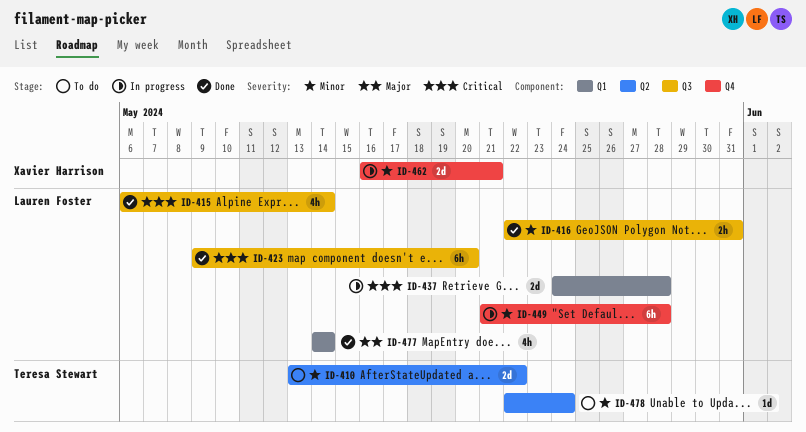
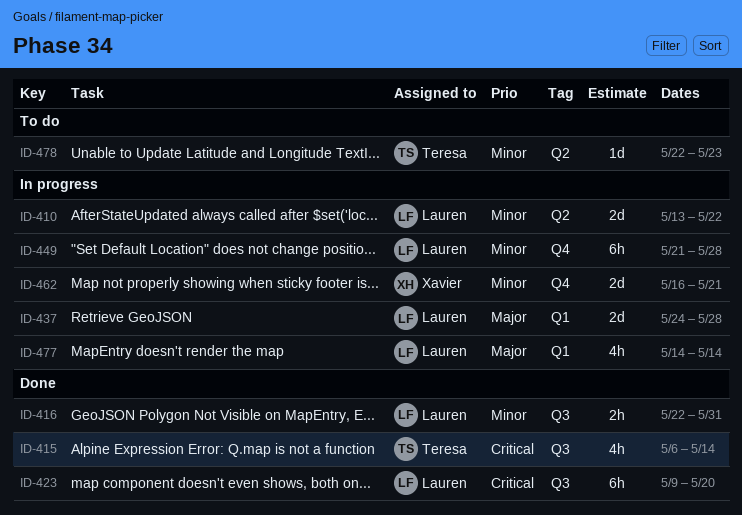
ID-410, status: To do -> In progress
ID-410, owner: Teresa Stewart -> Lauren Foster
ID-415, owner: Lauren Foster -> Teresa Stewart
ID-437, priority: Critical -> Major
ID-477, status: Done -> In progress
ID-478, due: May 24 -> May 23

